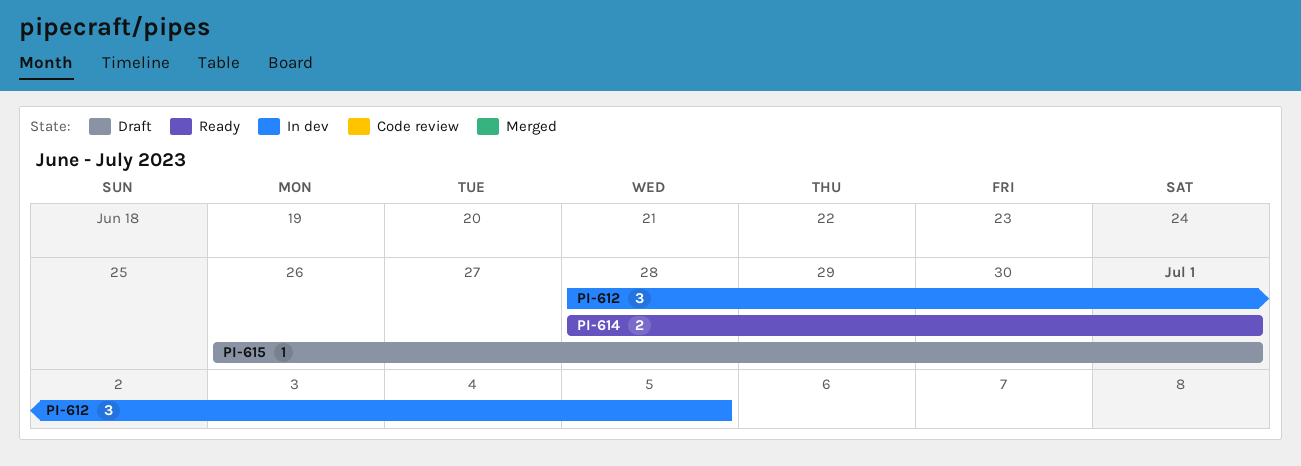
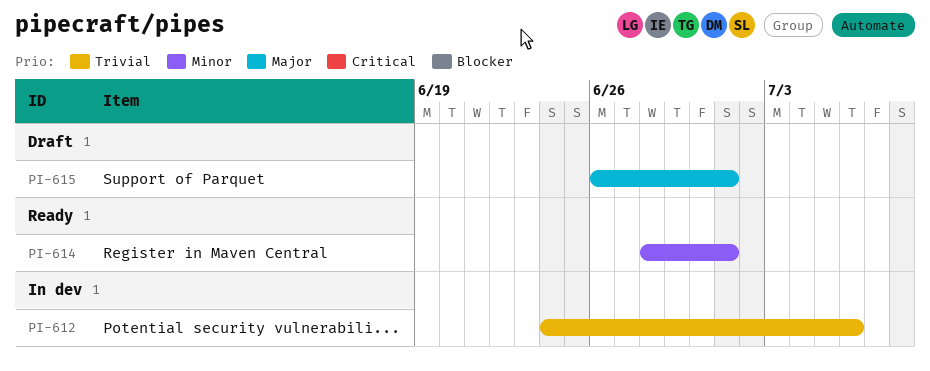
PI-612, start: Jun 28 -> Jun 24
PI-612, due: Jul 5 -> Jul 6

